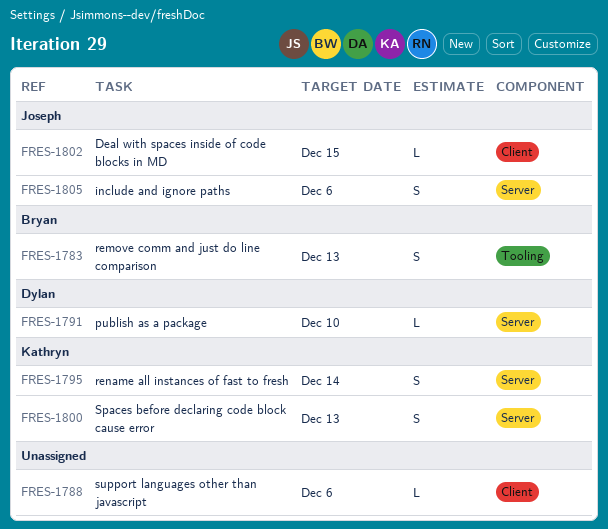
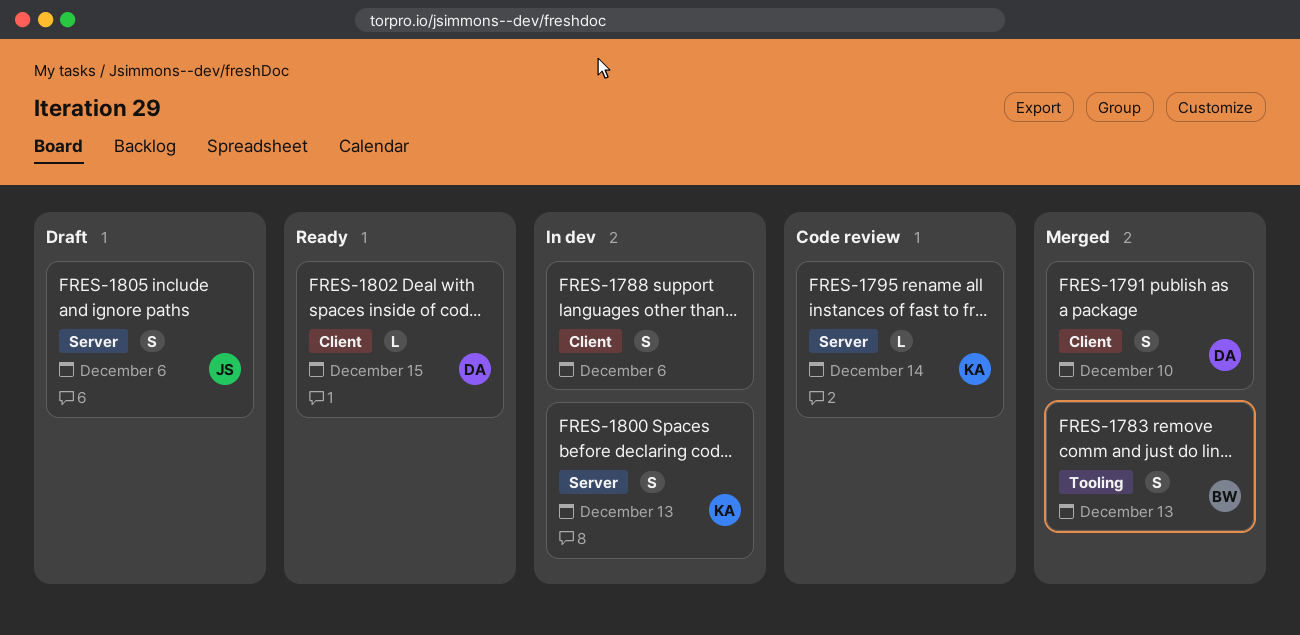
FRES-1788, estimate: L -> S
FRES-1791, label: Server -> Client
FRES-1791, estimate: L -> S
FRES-1795, estimate: S -> L
FRES-1802, owner: Joseph -> Dylan

